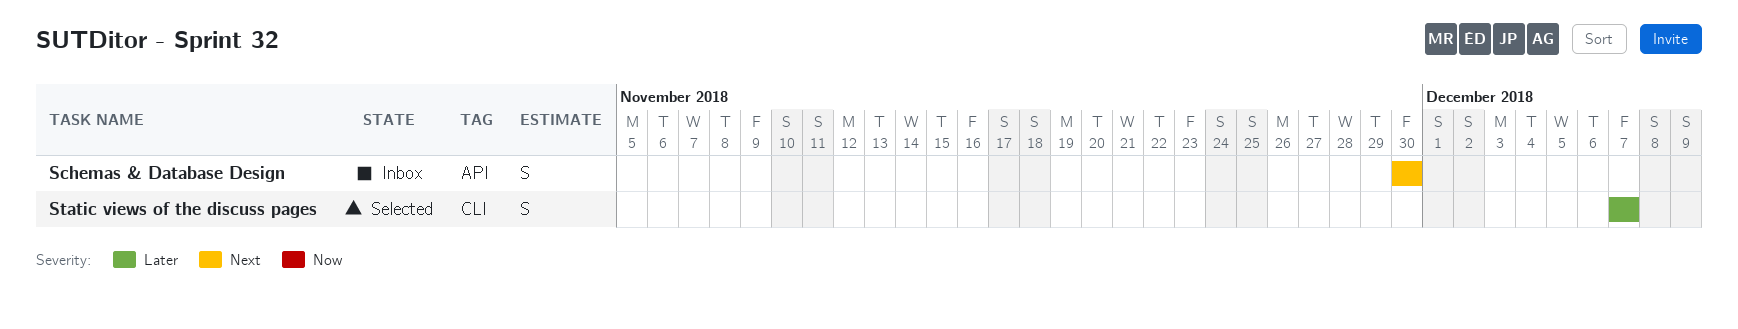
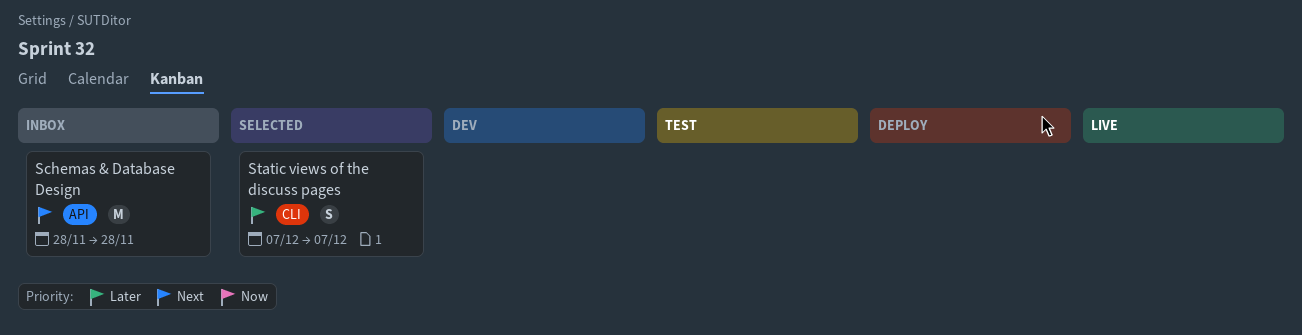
Schemas & Database Design, estimate: S -> M
Schemas & Database Design, start: Nov 30 -> Nov 28
Schemas & Database Design, due: Nov 30 -> Nov 28

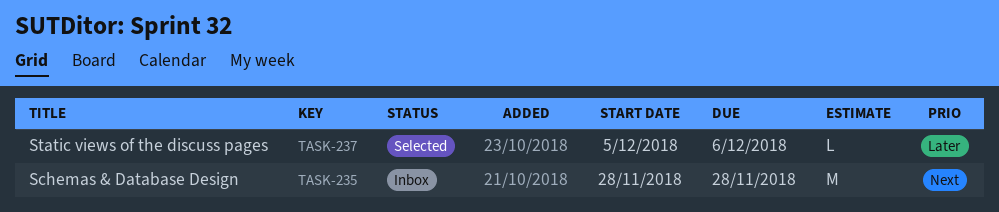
Static views of the discuss pages, estimate: S -> L
Static views of the discuss pages, start: Dec 7 -> Dec 5
Static views of the discuss pages, due: Dec 7 -> Dec 6

